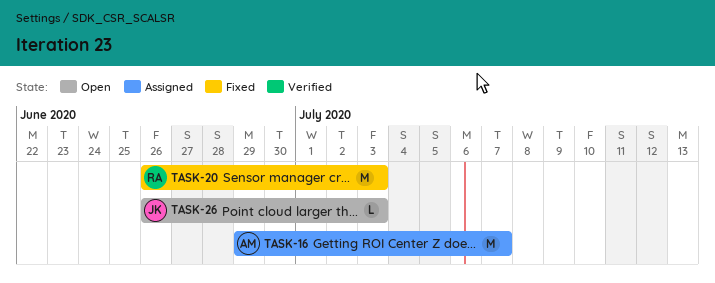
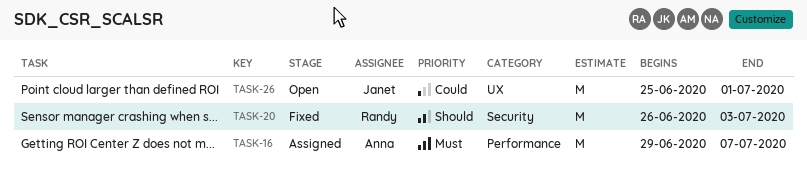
TASK-26, estimate: L -> M
TASK-26, start: Jun 26 -> Jun 25
TASK-26, due: Jul 3 -> Jul 1

